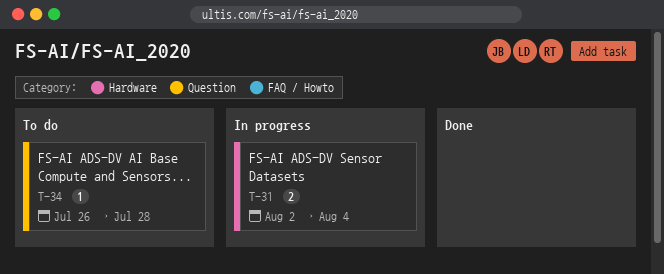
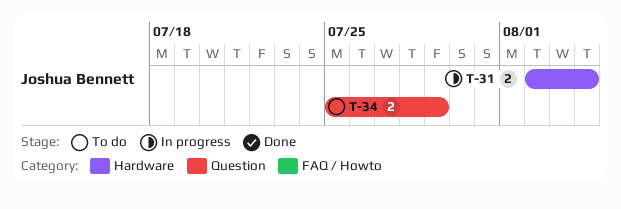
T-34, estimate: 1 -> 2
T-34, start: Jul 26 -> Jul 25
T-34, due: Jul 28 -> Jul 29

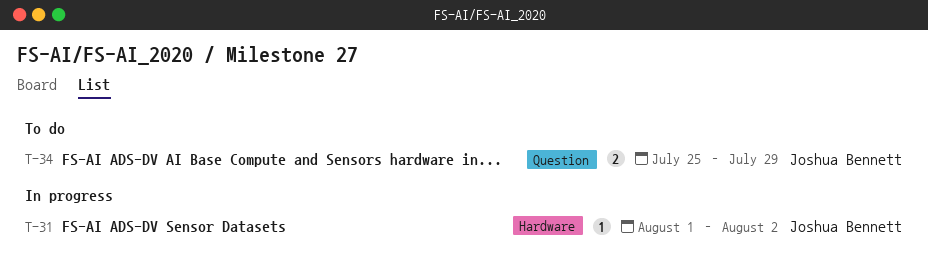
T-31, estimate: 2 -> 1
T-31, start: Aug 2 -> Aug 1
T-31, due: Aug 4 -> Aug 2

